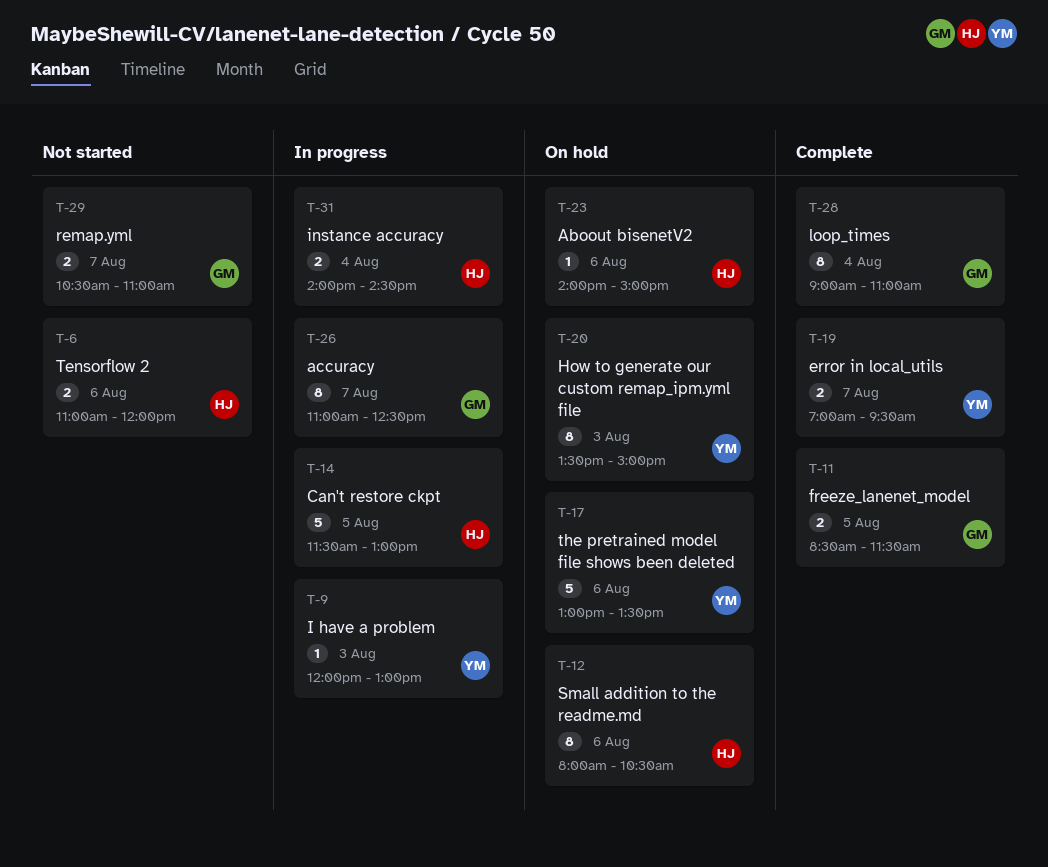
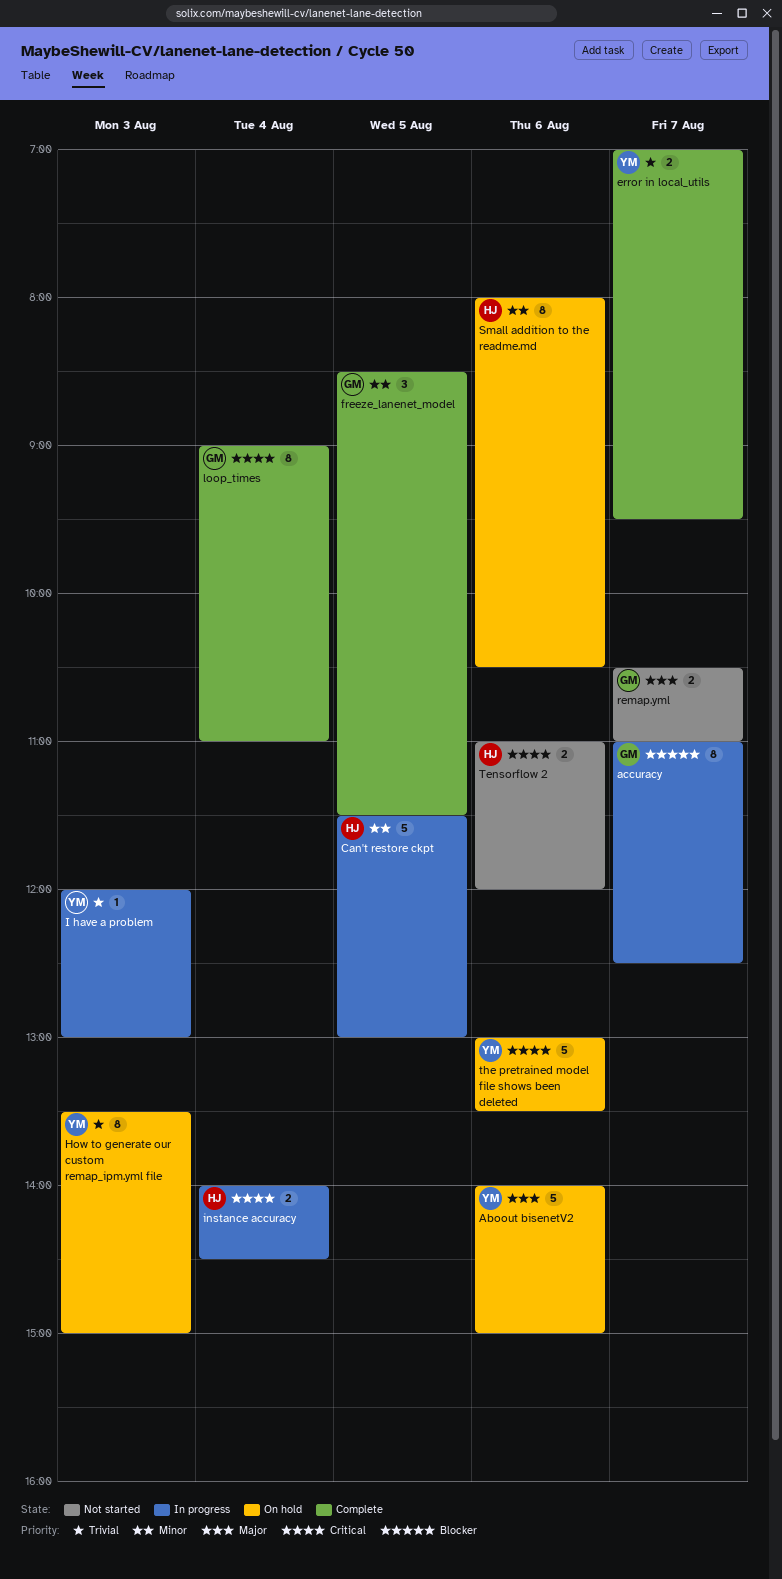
Aboout bisenetV2, owner: HJ -> YM
Aboout bisenetV2, estimate: 1 -> 5
freeze_lanenet_model, estimate: 2 -> 3

